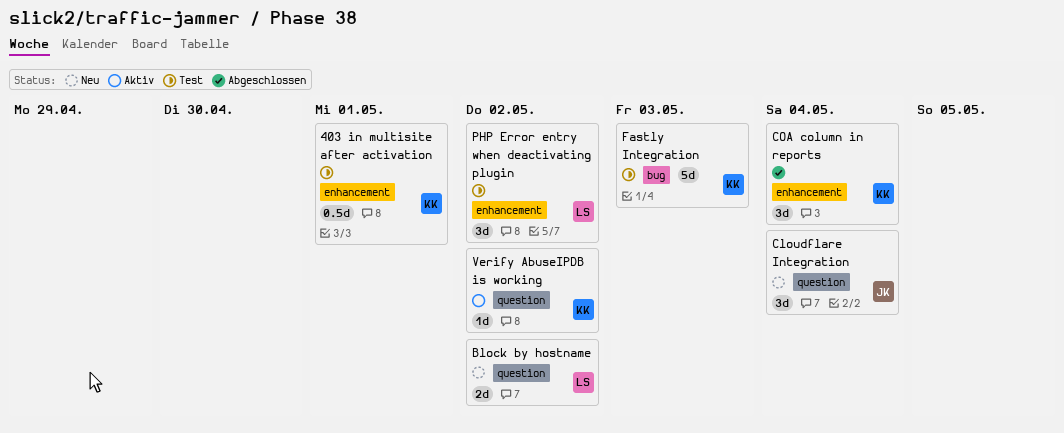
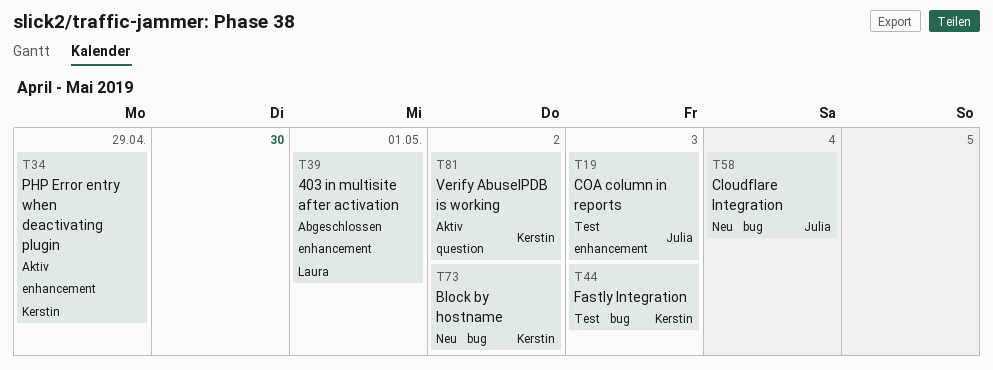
403 in multisite after activation, status: Test -> Abgeschlossen
403 in multisite after activation, owner: Kerstin -> Laura
Block by hostname, owner: Laura -> Kerstin
Block by hostname, label: question -> bug
Cloudflare Integration, label: question -> bug
COA column in reports, status: Abgeschlossen -> Test
COA column in reports, owner: Kerstin -> Julia
COA column in reports, due: May 4 -> May 3
PHP Error entry when deactivating plugin, status: Test -> Aktiv
PHP Error entry when deactivating plugin, owner: Laura -> Kerstin
PHP Error entry when deactivating plugin, due: May 2 -> Apr 29

